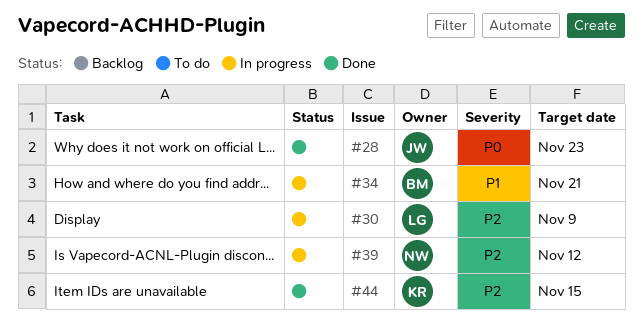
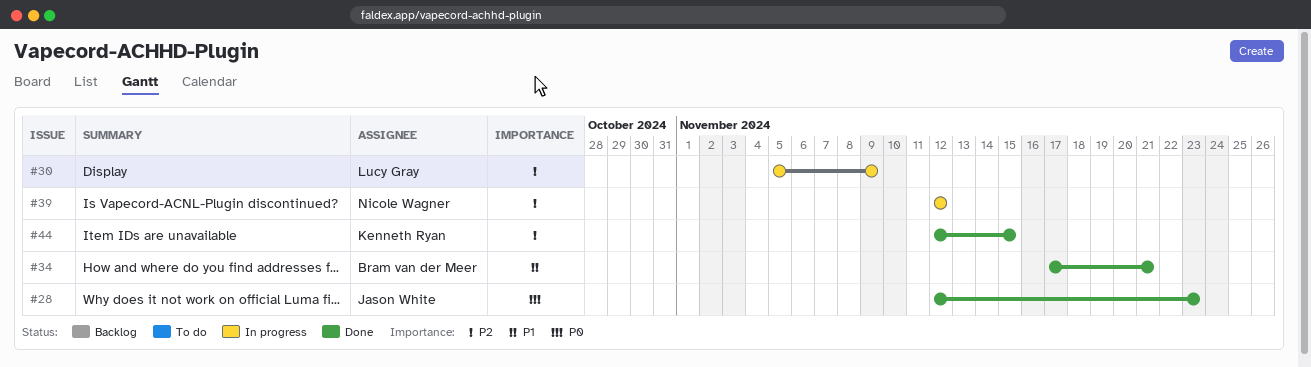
#34, status: In progress -> Done

